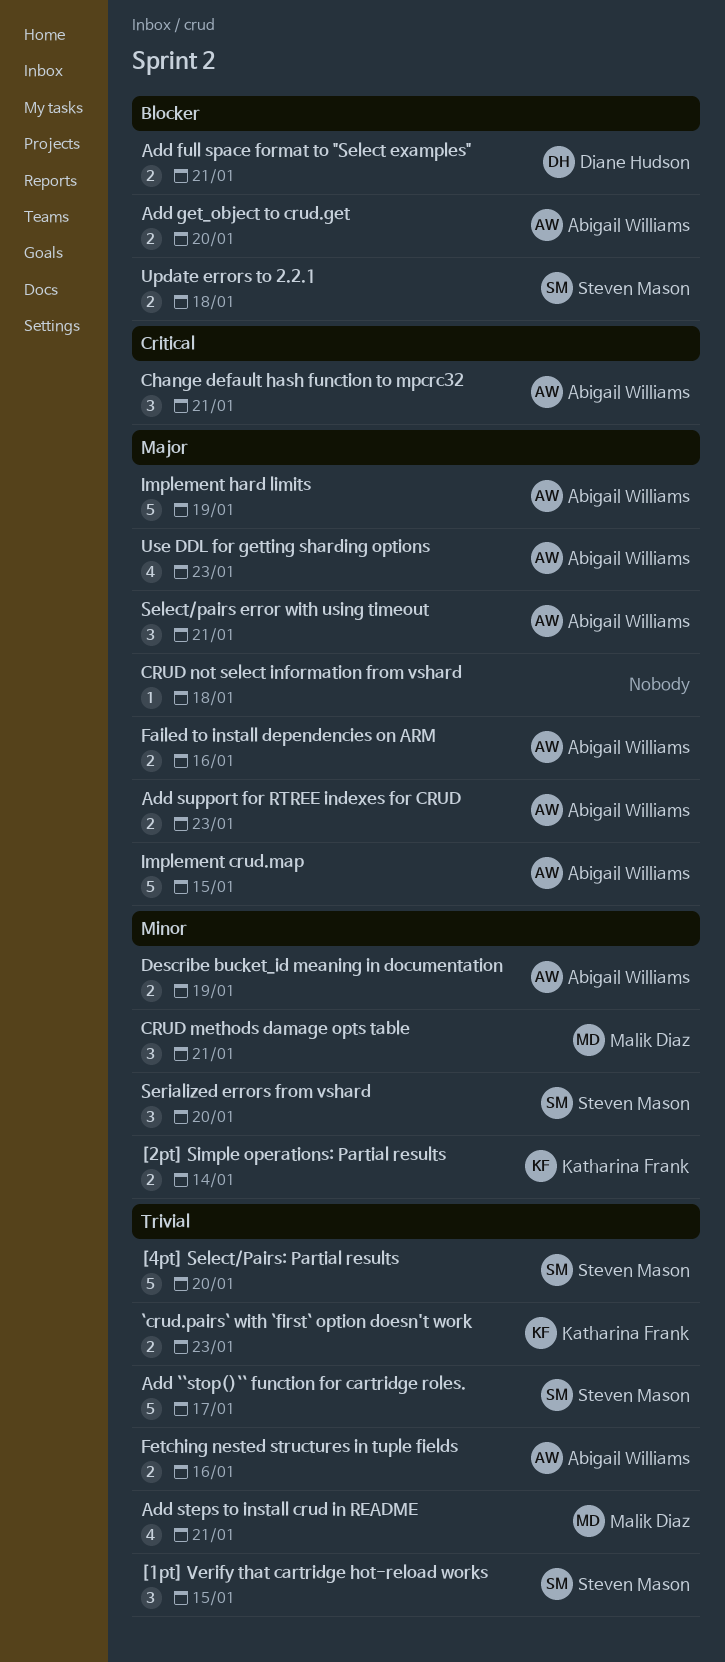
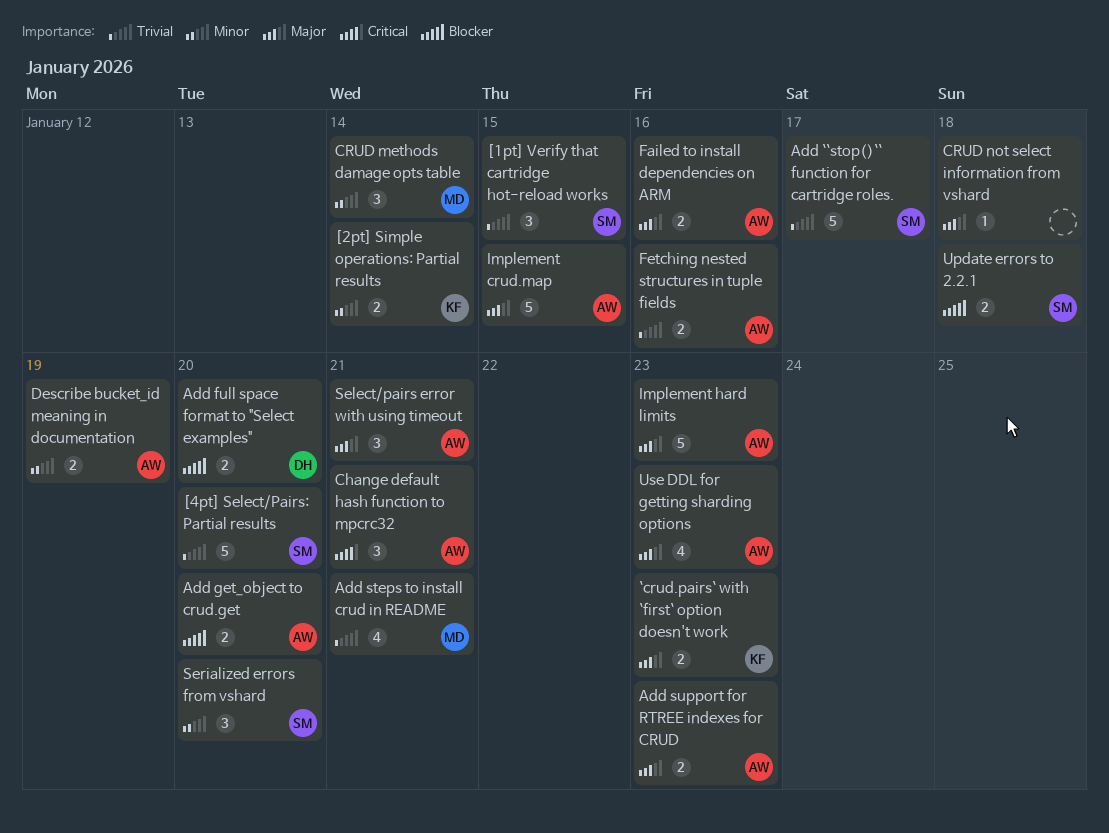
`crud.pairs` with `first` option doesn't work, priority: Trivial -> Major
Add full space format to "Select examples", due: Jan 21 -> Jan 20
CRUD methods damage opts table, due: Jan 21 -> Jan 14
Implement hard limits, due: Jan 19 -> Jan 23

